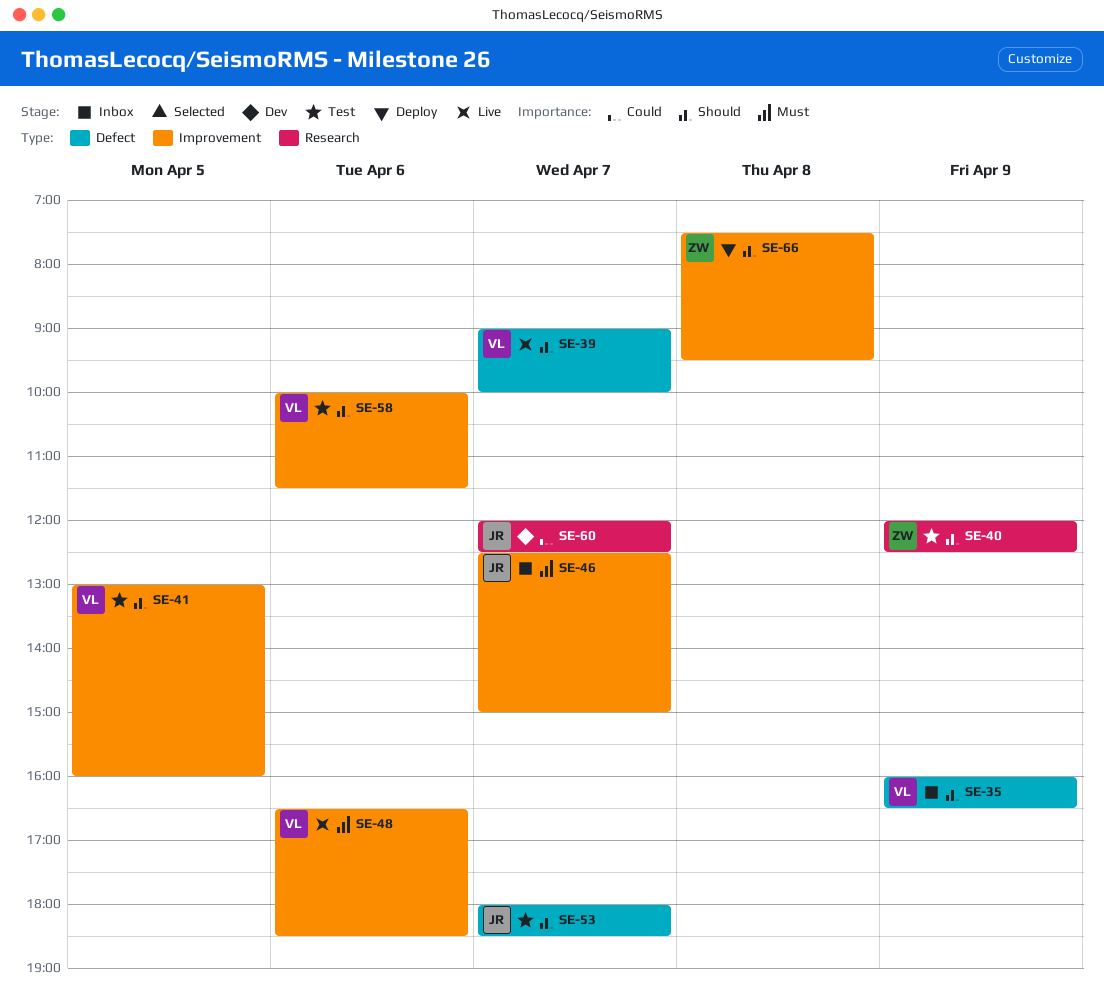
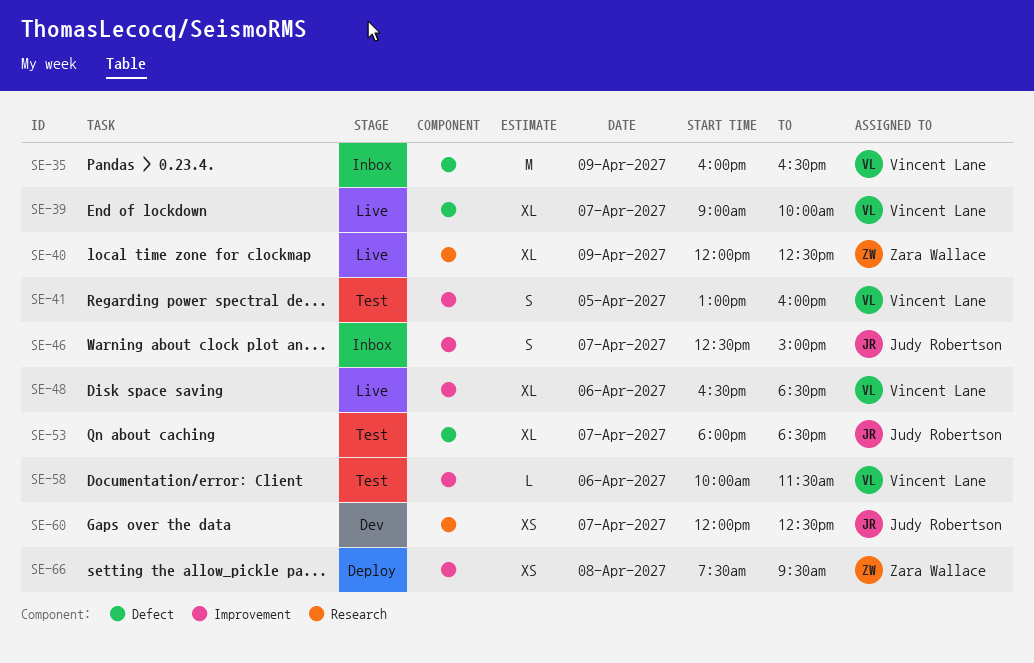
SE-40, status: Test -> Live

